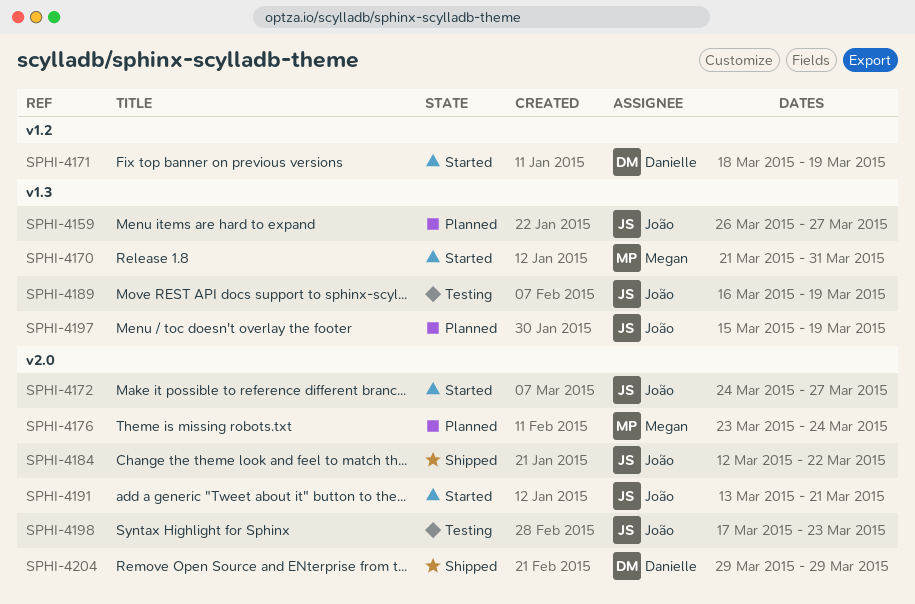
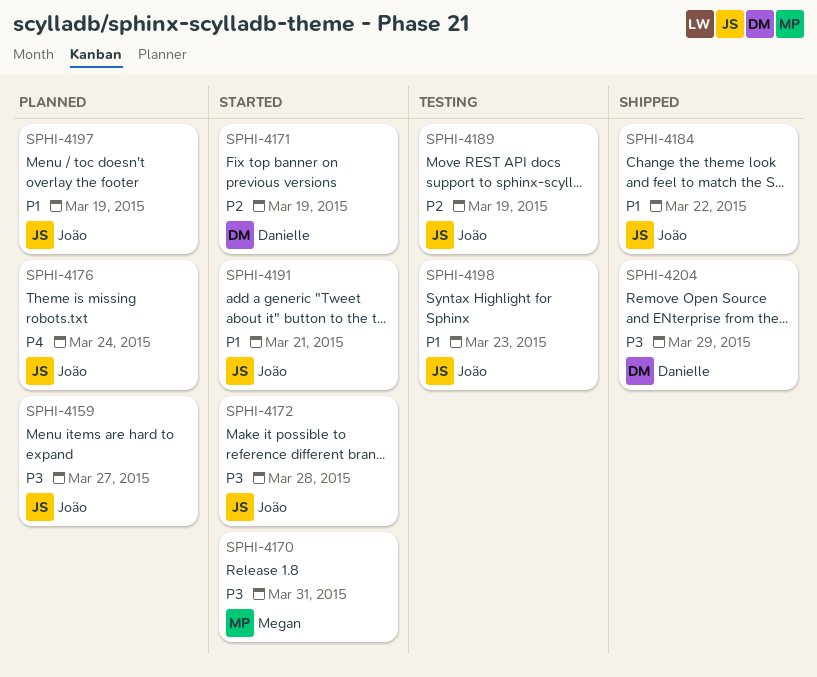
SPHI-4172, due: Mar 27 -> Mar 28
SPHI-4176, owner: Megan -> João

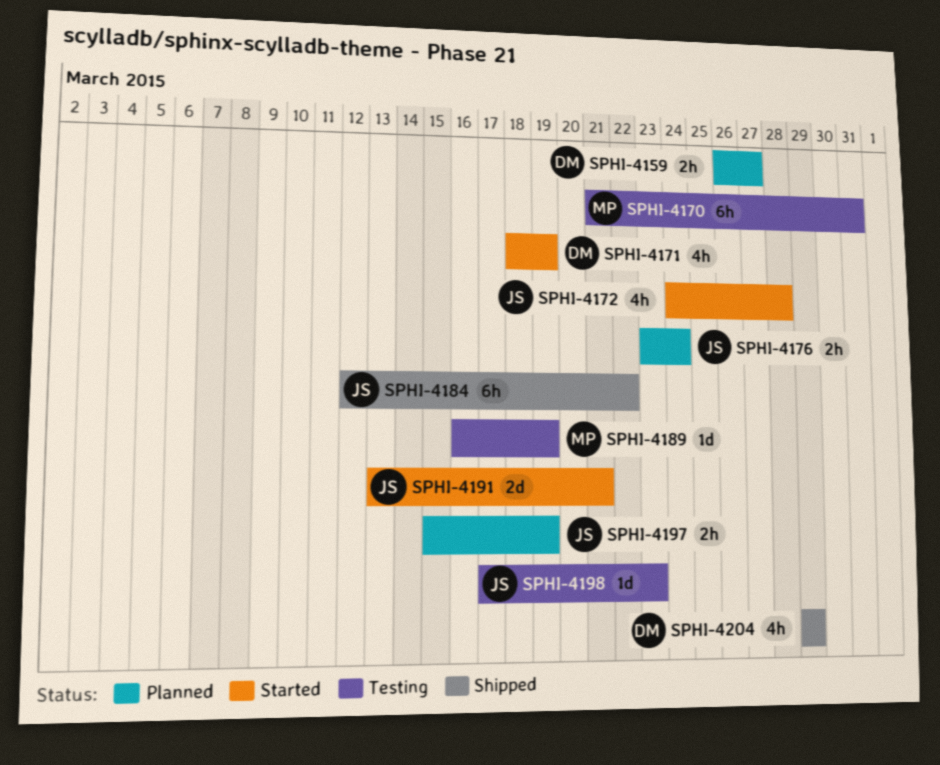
SPHI-4159, owner: João -> Danielle
SPHI-4170, status: Started -> Testing
SPHI-4189, owner: João -> Megan

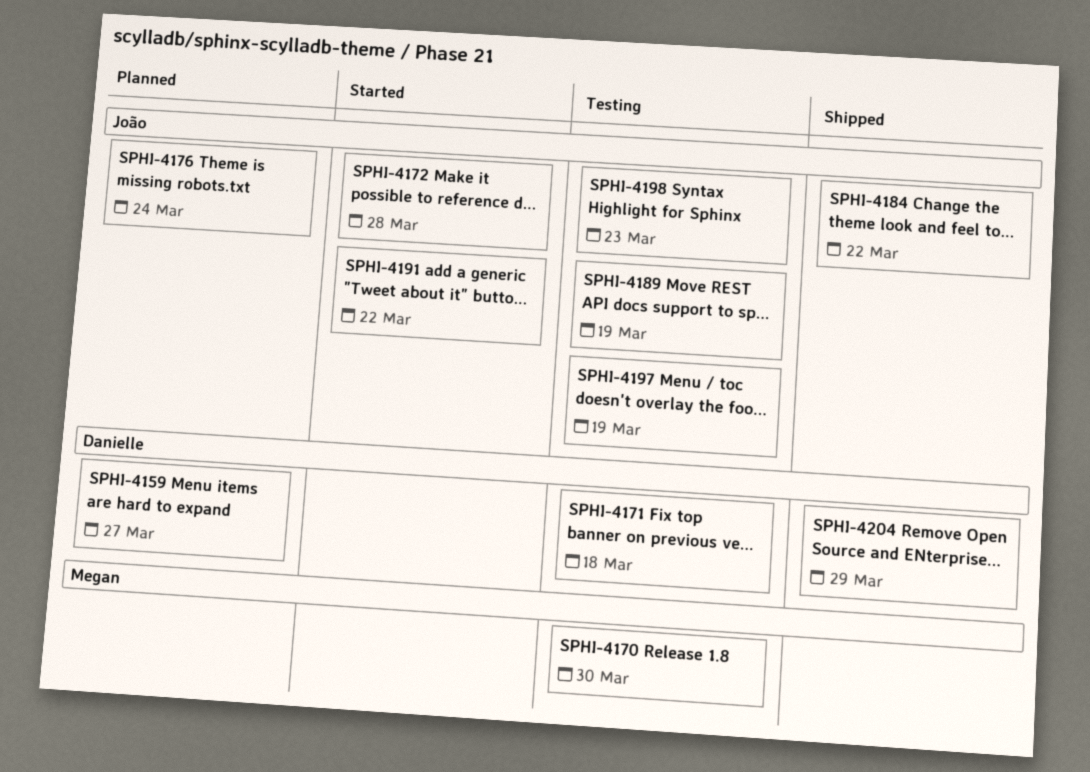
SPHI-4170, due: Mar 31 -> Mar 30
SPHI-4171, status: Started -> Testing
SPHI-4171, due: Mar 19 -> Mar 18
SPHI-4189, owner: Megan -> João
SPHI-4191, due: Mar 21 -> Mar 22
SPHI-4197, status: Planned -> Testing

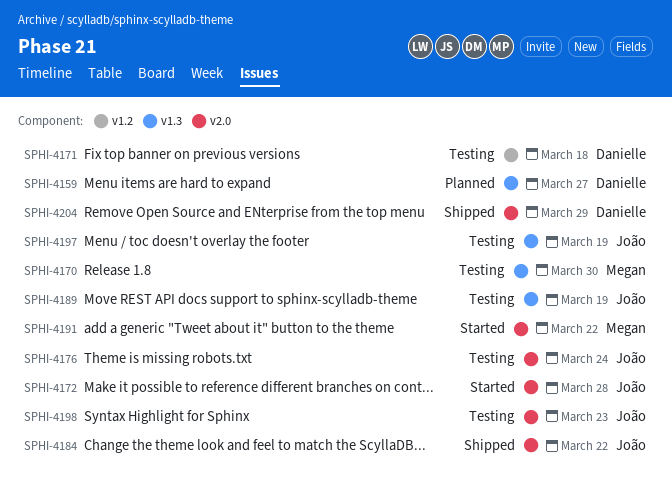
SPHI-4176, status: Planned -> Testing
SPHI-4191, owner: João -> Megan

